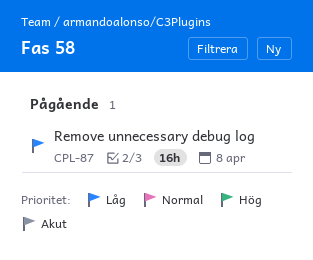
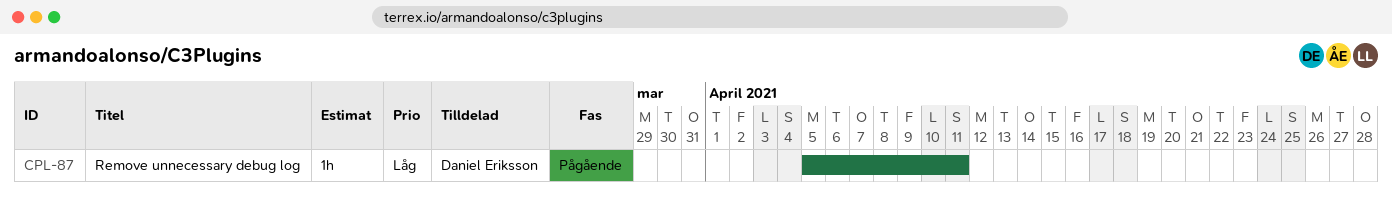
CPL-87, estimate: 16h -> 1h
CPL-87, due: Apr 8 -> Apr 11

